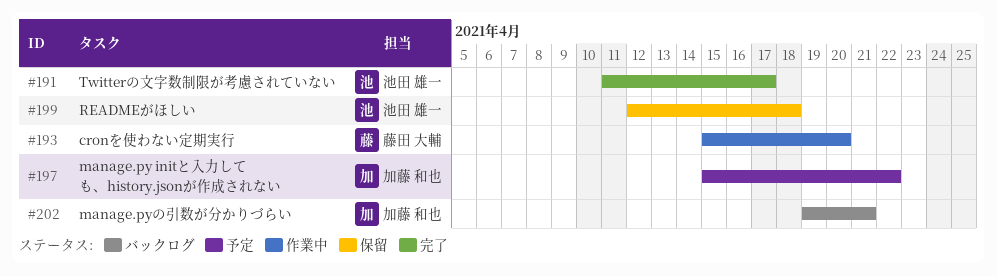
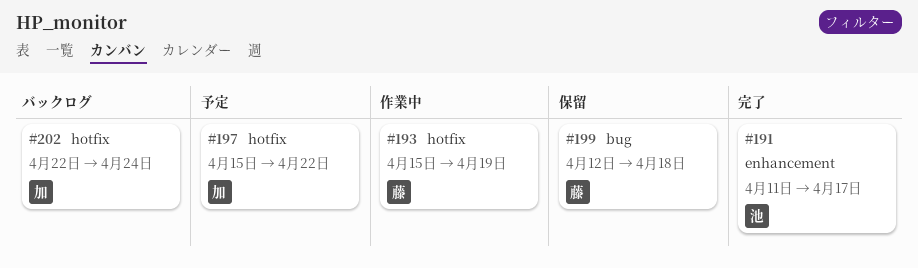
#193, due: Apr 20 -> Apr 19
#199, owner: 池田 雄一 -> 藤田 大輔
#202, start: Apr 19 -> Apr 22
#202, due: Apr 21 -> Apr 24

